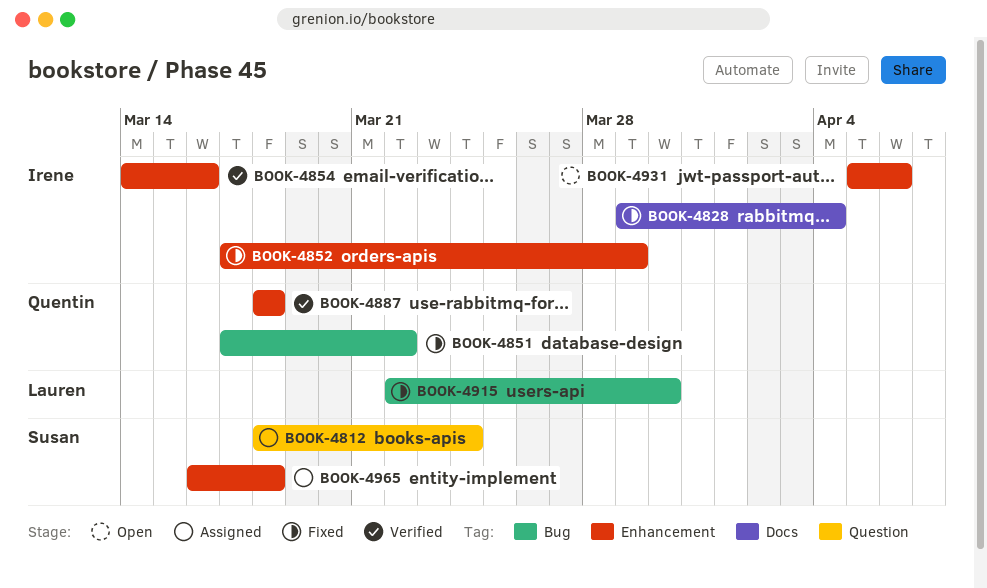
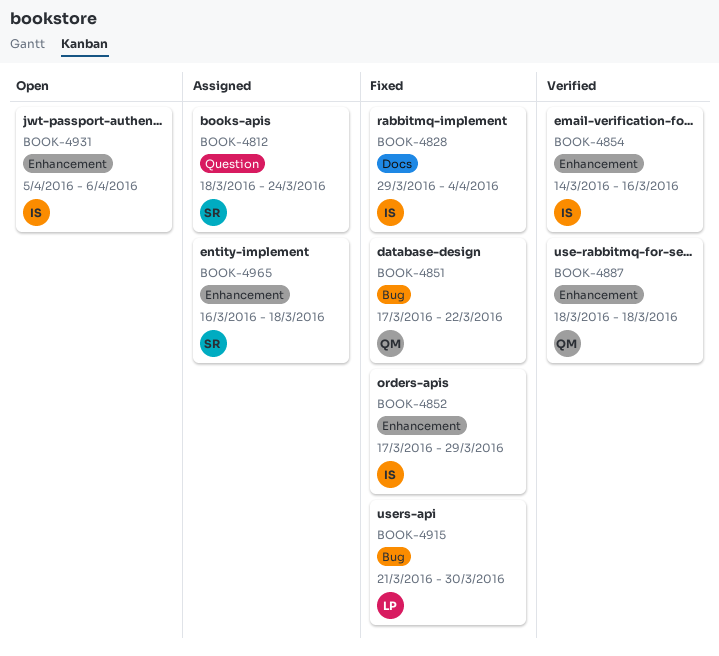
BOOK-4915, start: Mar 22 -> Mar 21

